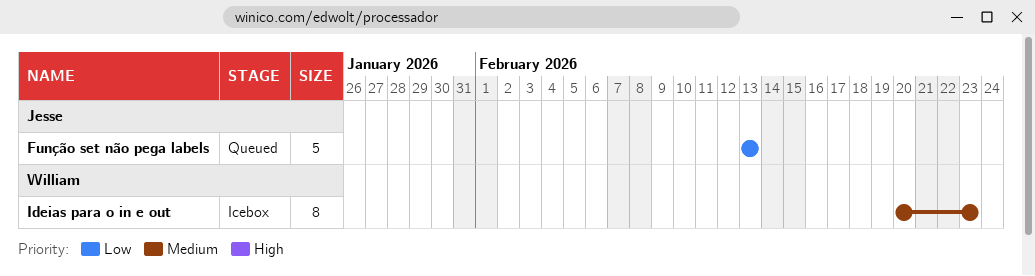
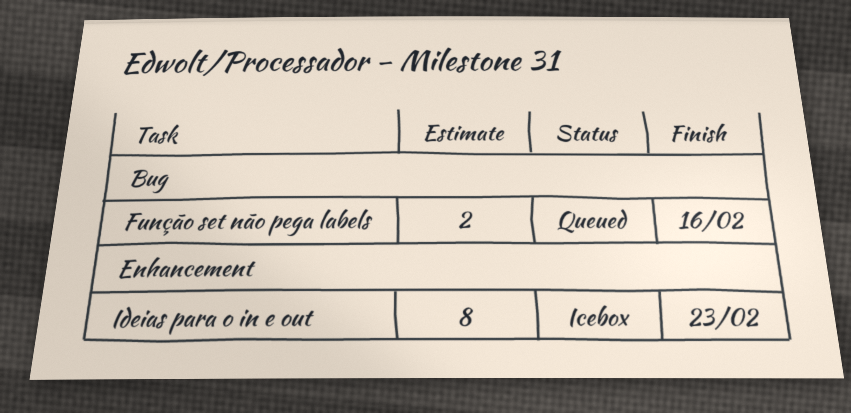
Função set não pega labels, estimate: 5 -> 2
Função set não pega labels, due: Feb 13 -> Feb 16

